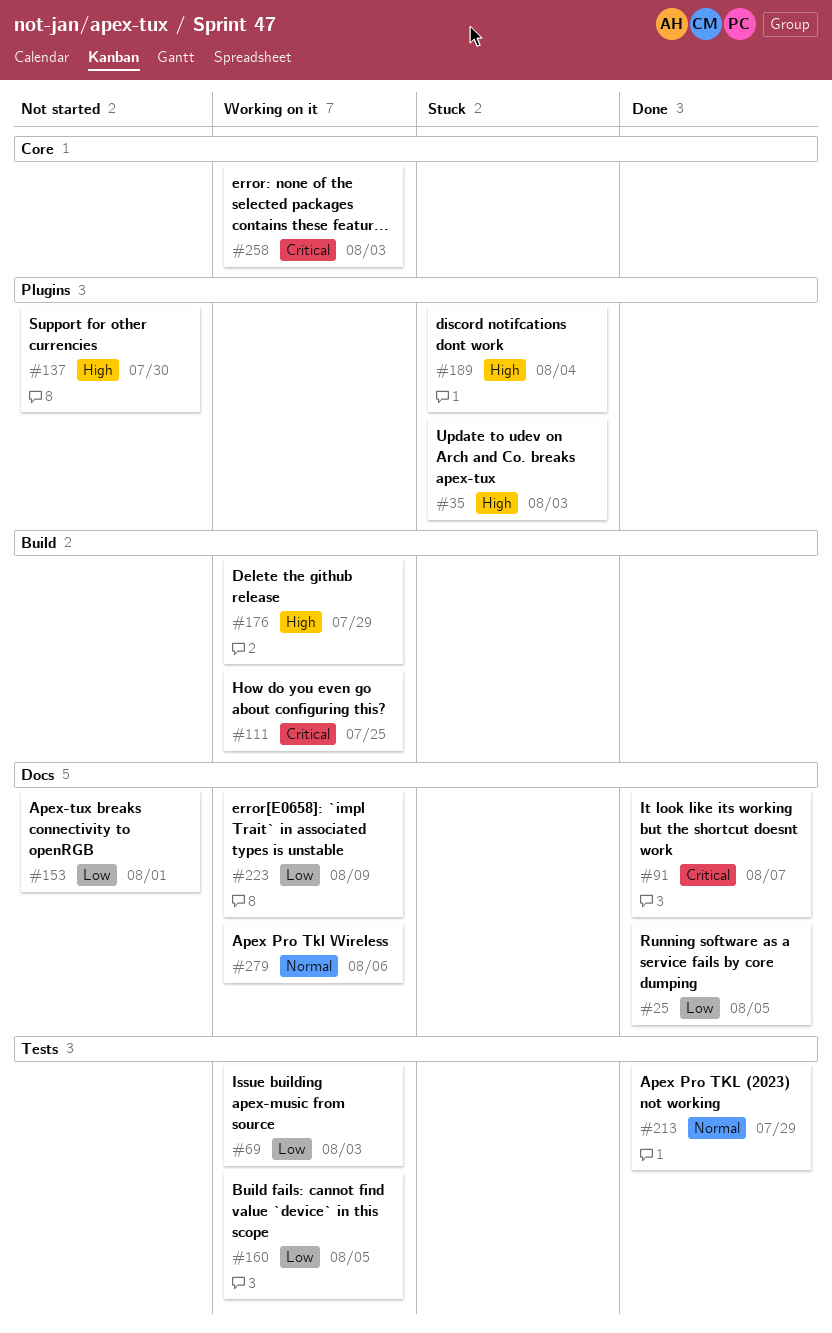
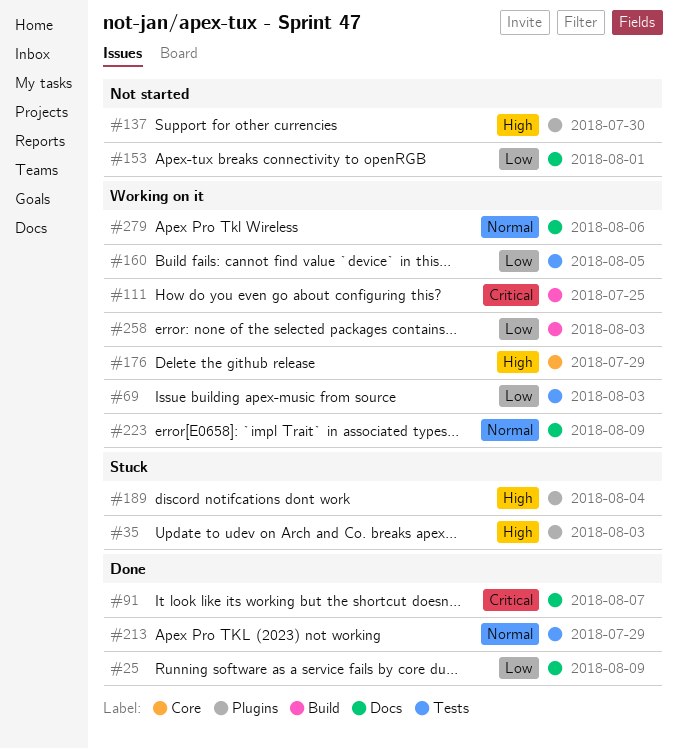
#25, due: Aug 5 -> Aug 9
#176, label: Build -> Core
#223, priority: Low -> Normal
#258, priority: Critical -> Low
#258, label: Core -> Build

